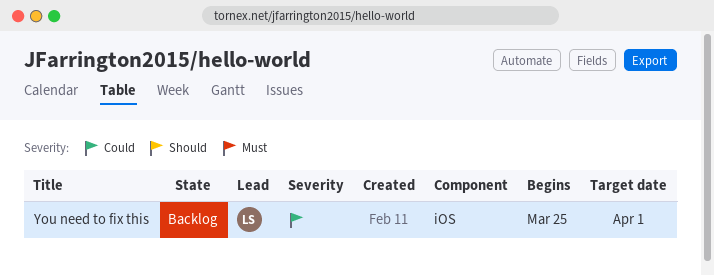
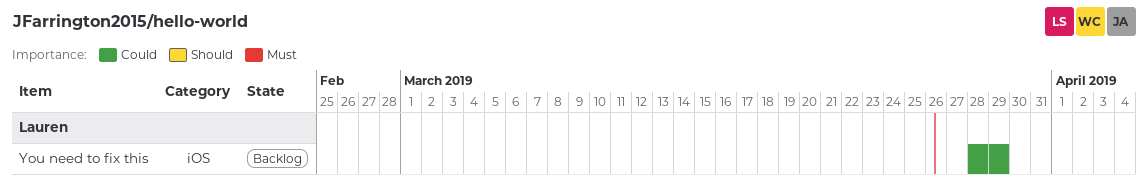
You need to fix this, start: Mar 25 -> Mar 28
You need to fix this, due: Apr 1 -> Mar 29

